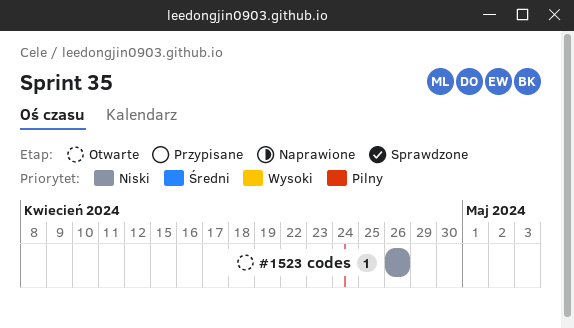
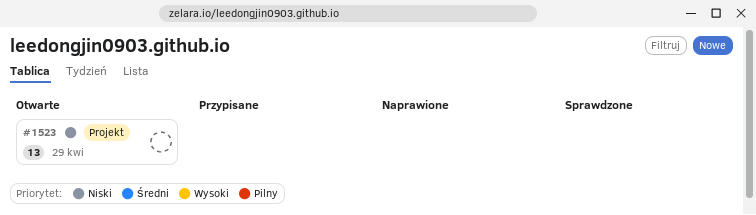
#1523, estimate: 1 -> 13
#1523, due: Apr 26 -> Apr 29

